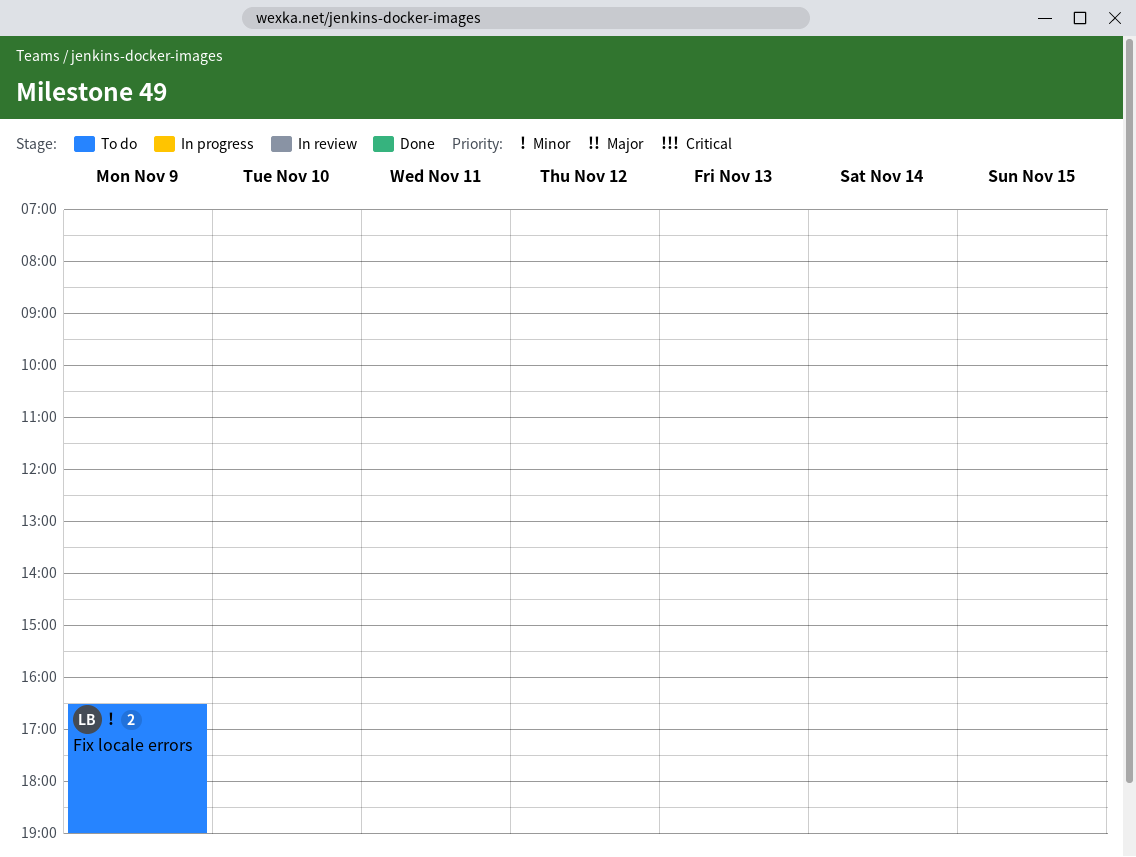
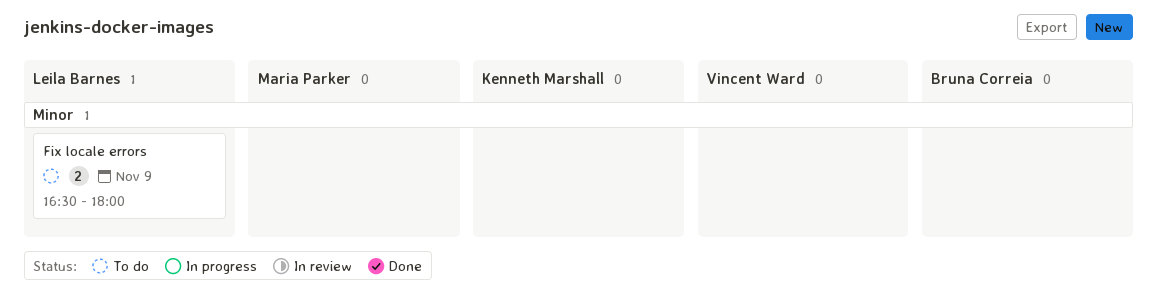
Fix locale errors, ends: 19:00 -> 18:00

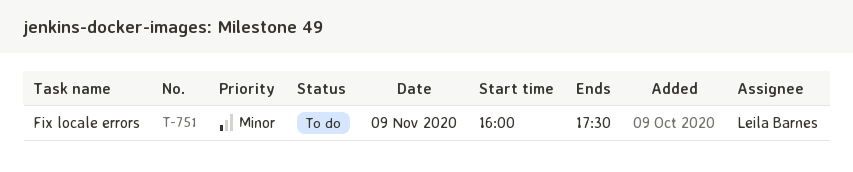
Fix locale errors, begins: 16:30 -> 16:00
Fix locale errors, ends: 18:00 -> 17:30

